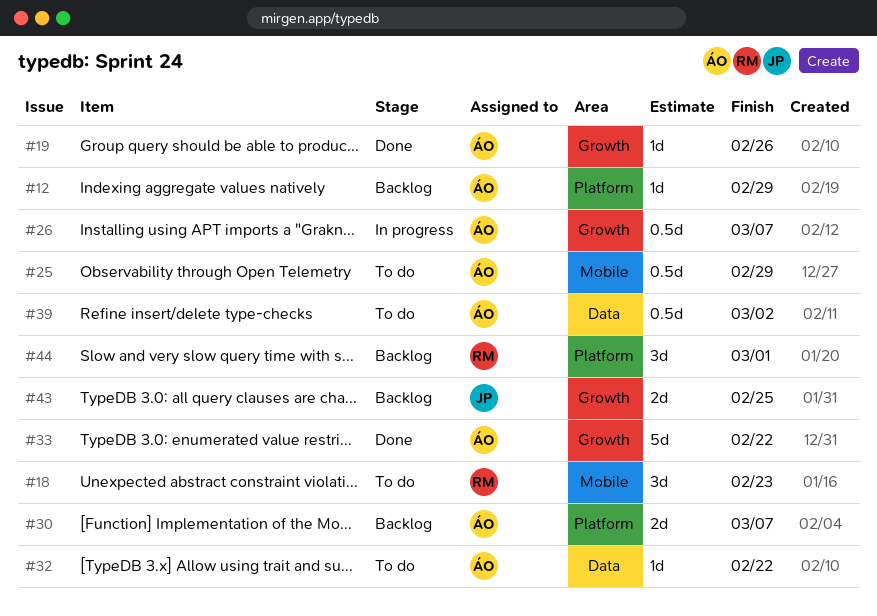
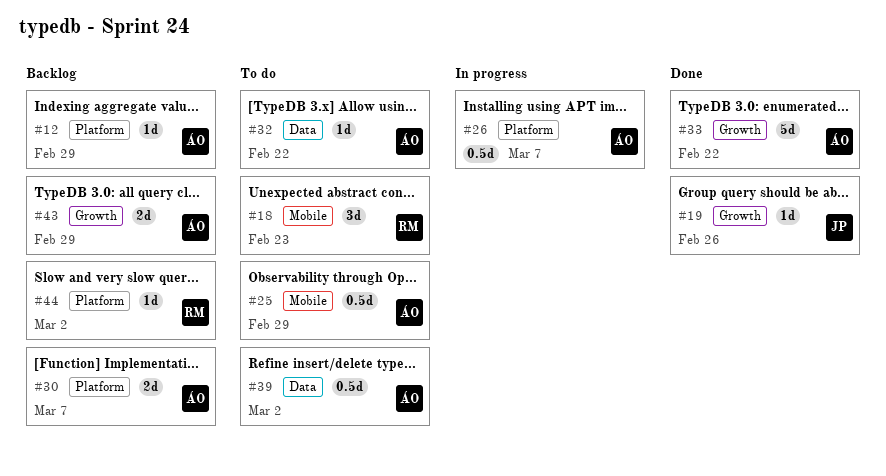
#19, owner: ÁO -> JP
#26, label: Growth -> Platform
#43, owner: JP -> ÁO
#43, due: Feb 25 -> Feb 29
#44, estimate: 3d -> 1d
#44, due: Mar 1 -> Mar 2

